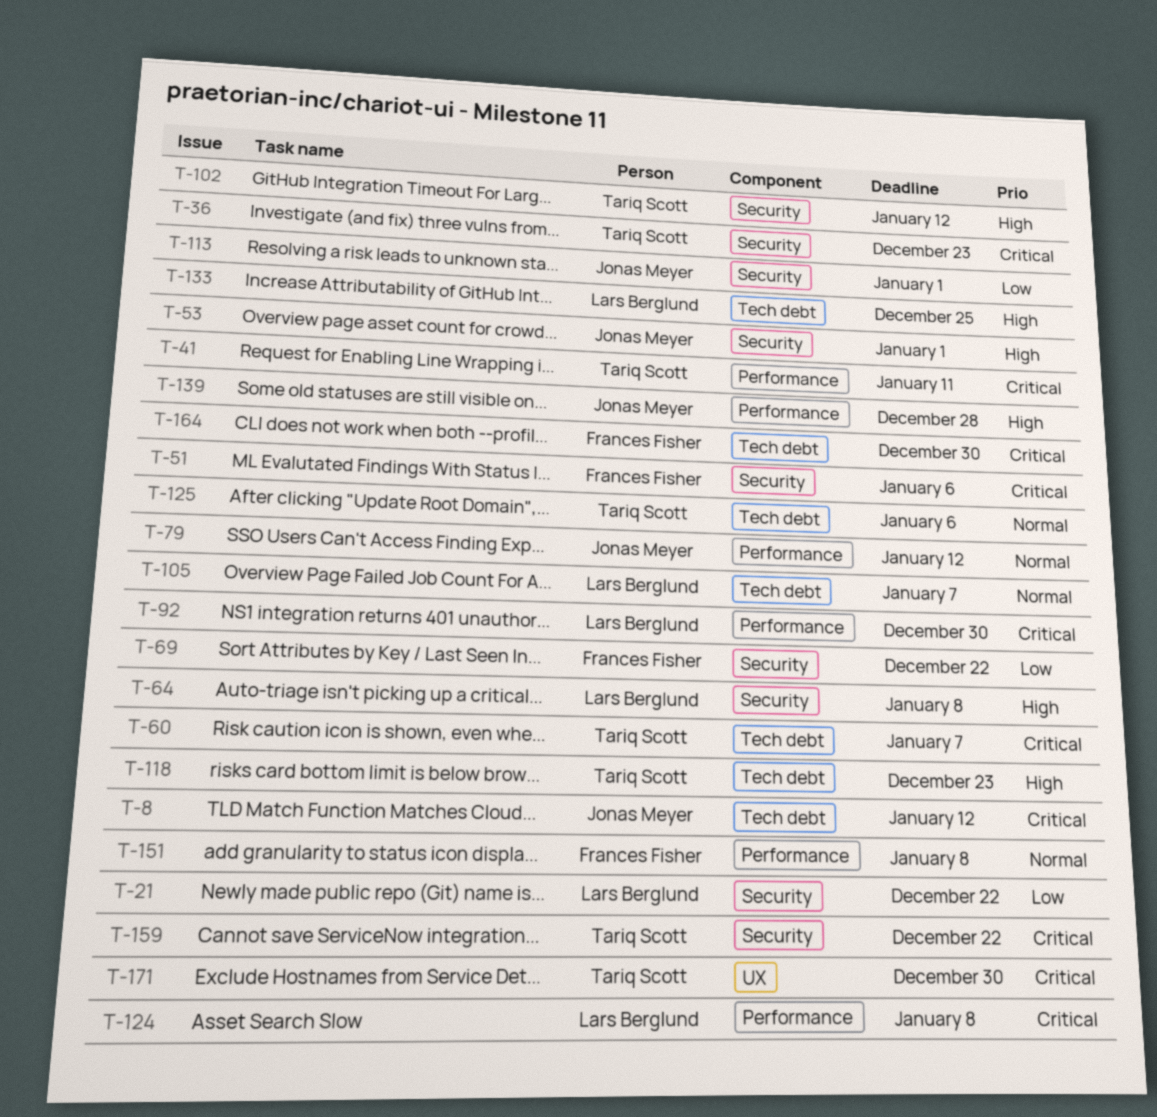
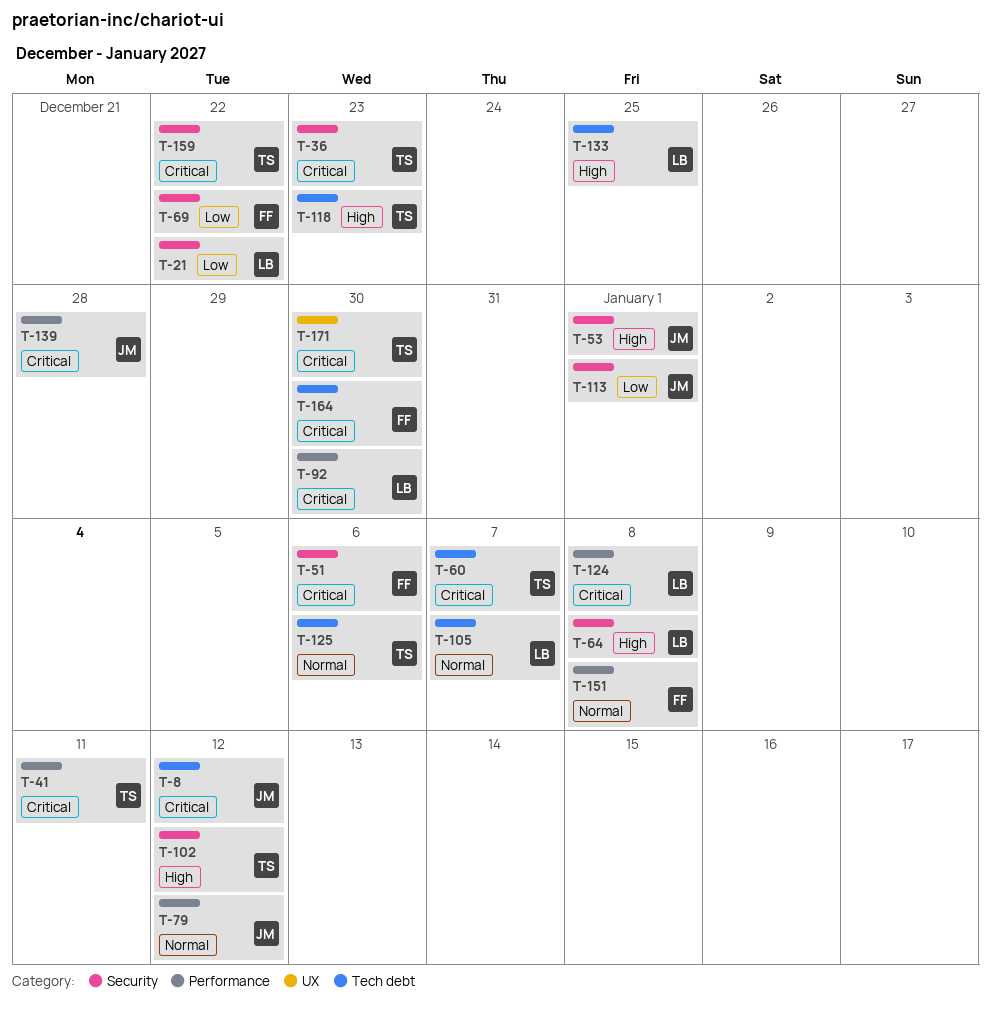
T-139, priority: High -> Critical

